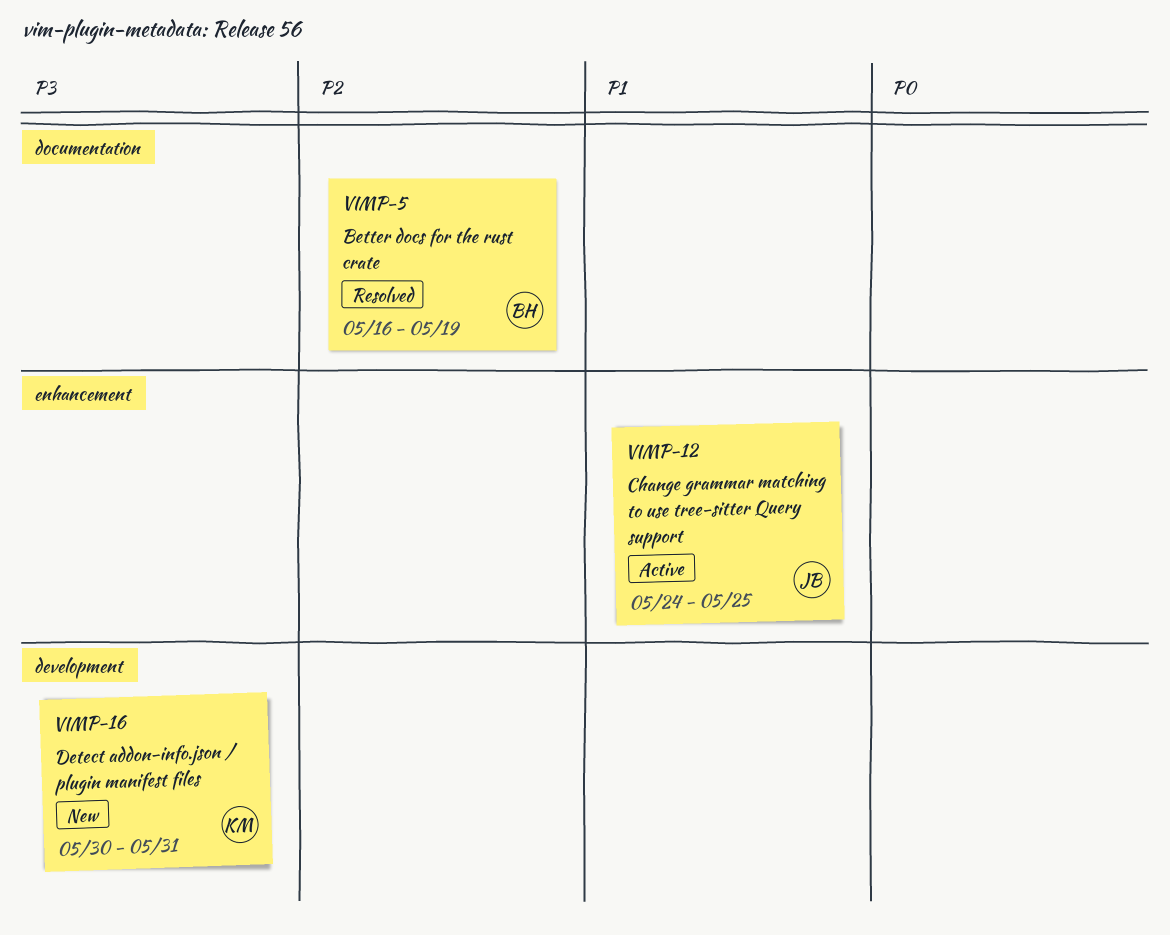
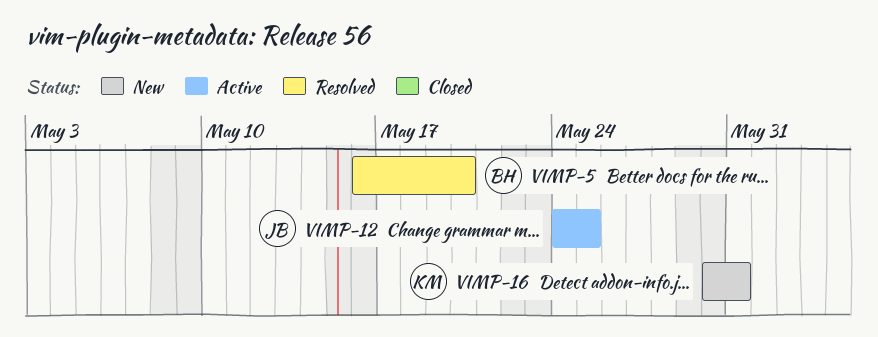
VIMP-5, due: May 19 -> May 20

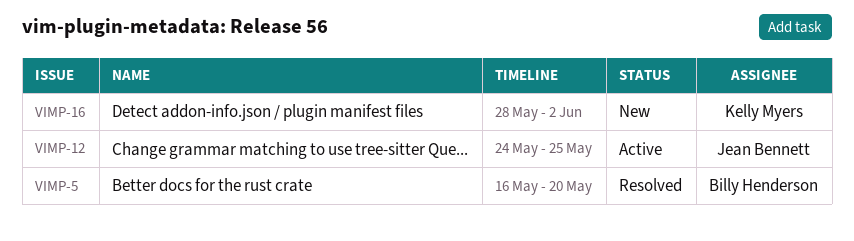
VIMP-16, start: May 30 -> May 28
VIMP-16, due: May 31 -> Jun 2

